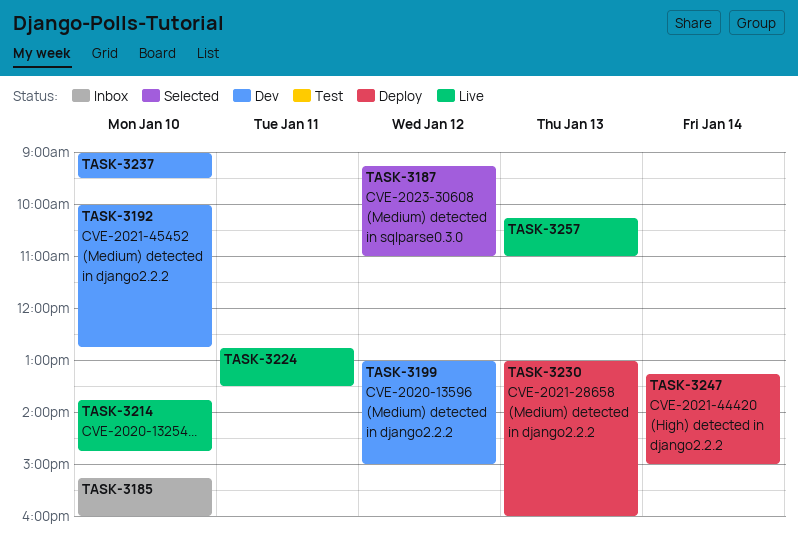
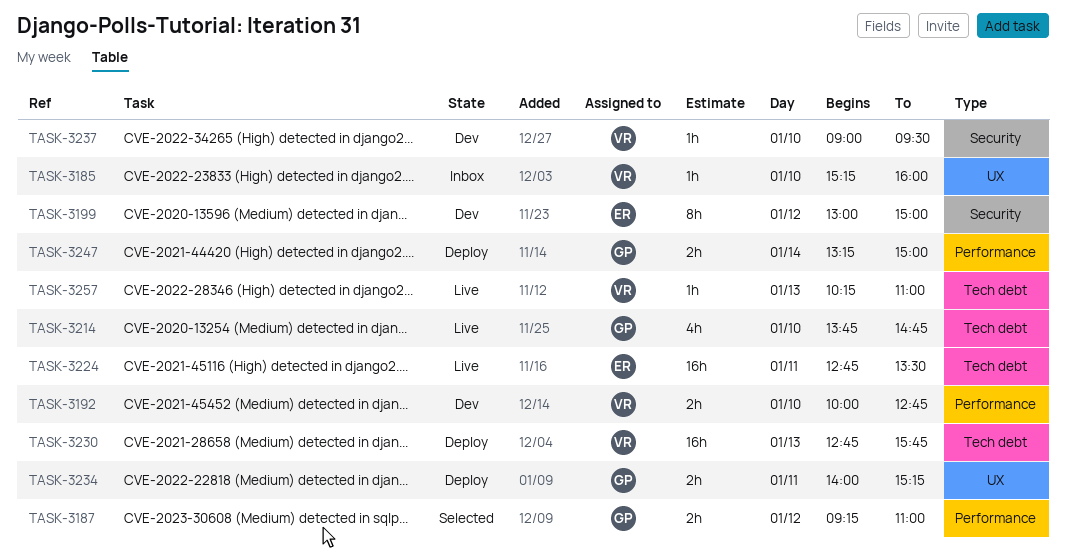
TASK-3230, begins: 13:00 -> 12:45
TASK-3230, ends: 16:00 -> 15:45
TASK-3234: none -> present

